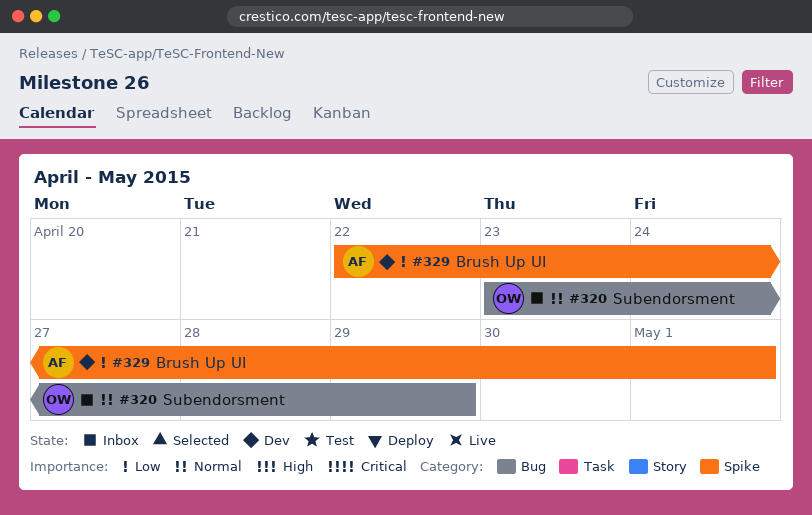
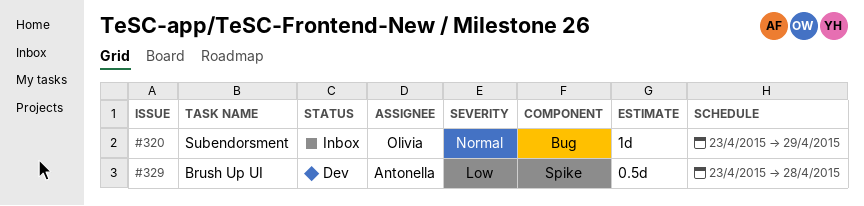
#329, start: Apr 22 -> Apr 23
#329, due: May 1 -> Apr 28

